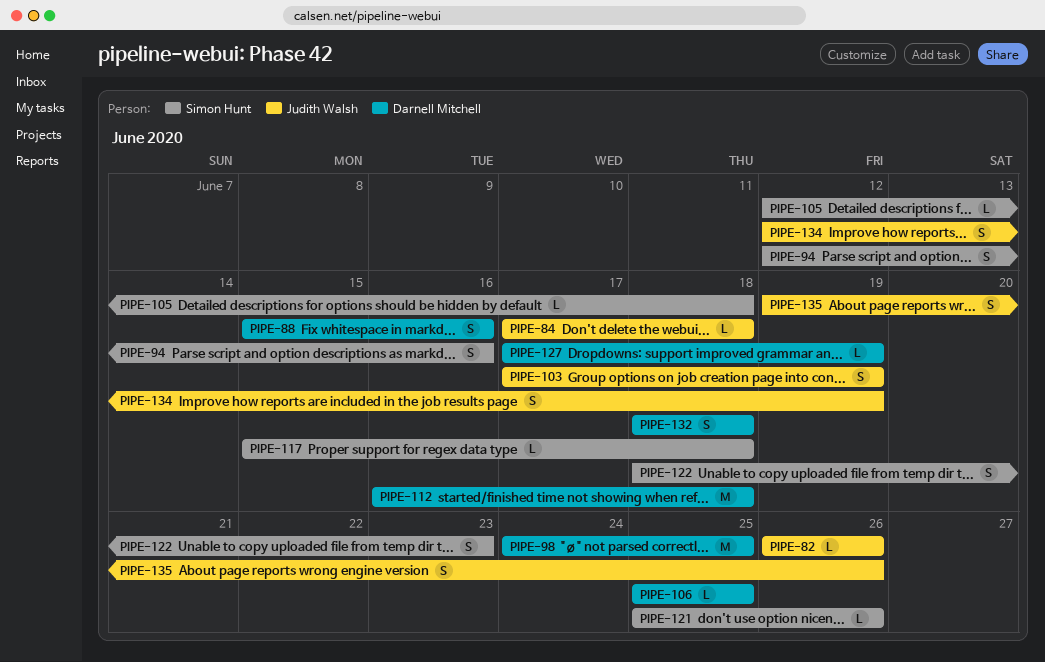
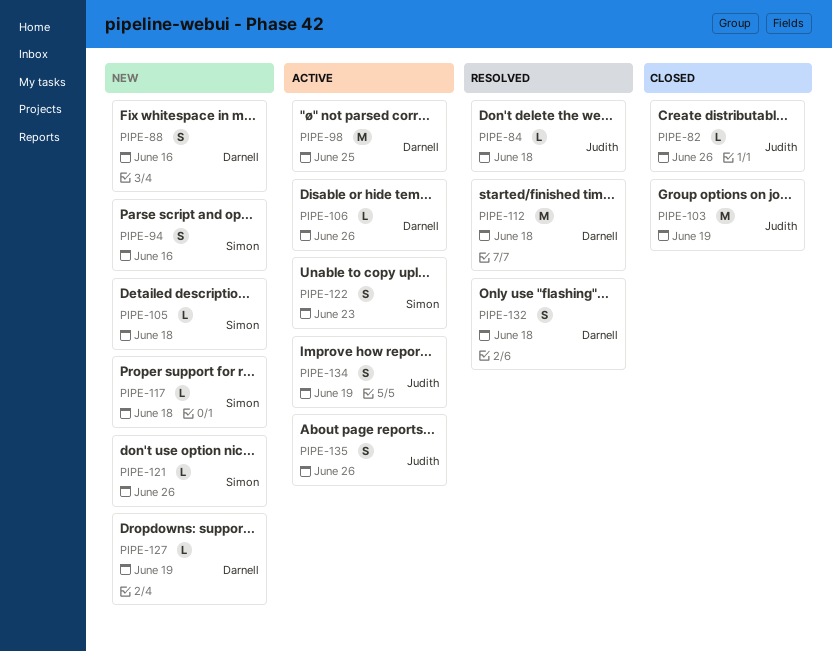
PIPE-103, estimate: S -> M
PIPE-106, due: Jun 25 -> Jun 26

